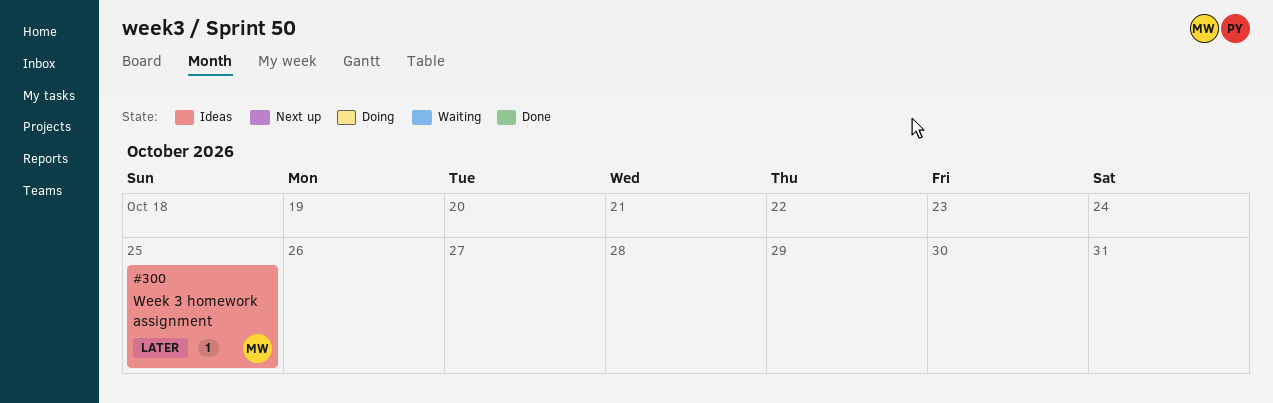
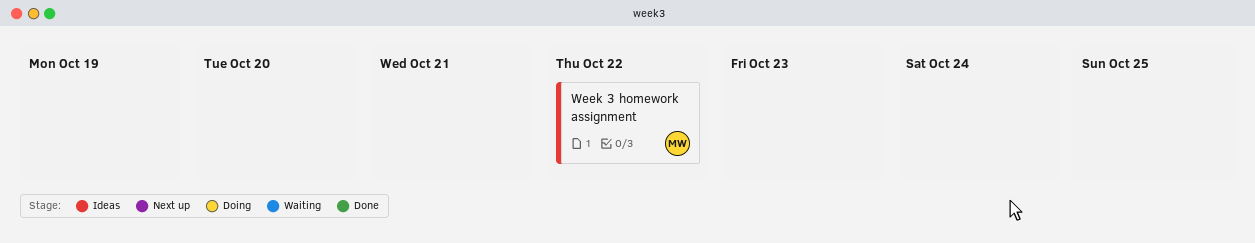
Week 3 homework assignment, due: Oct 25 -> Oct 22

